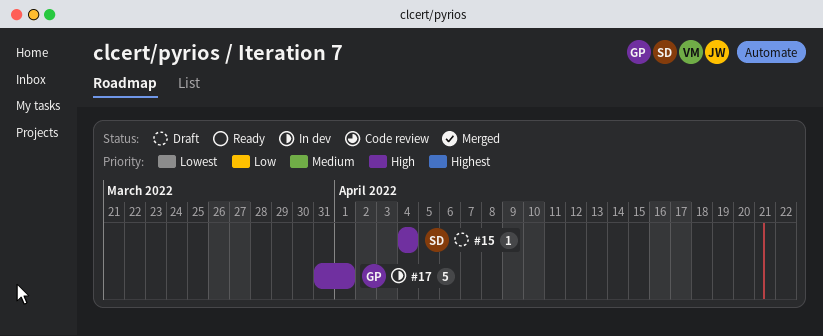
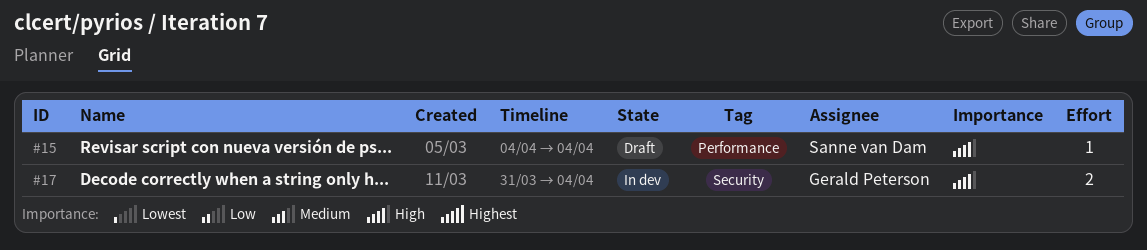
#17, estimate: 5 -> 2
#17, due: Apr 1 -> Apr 4

